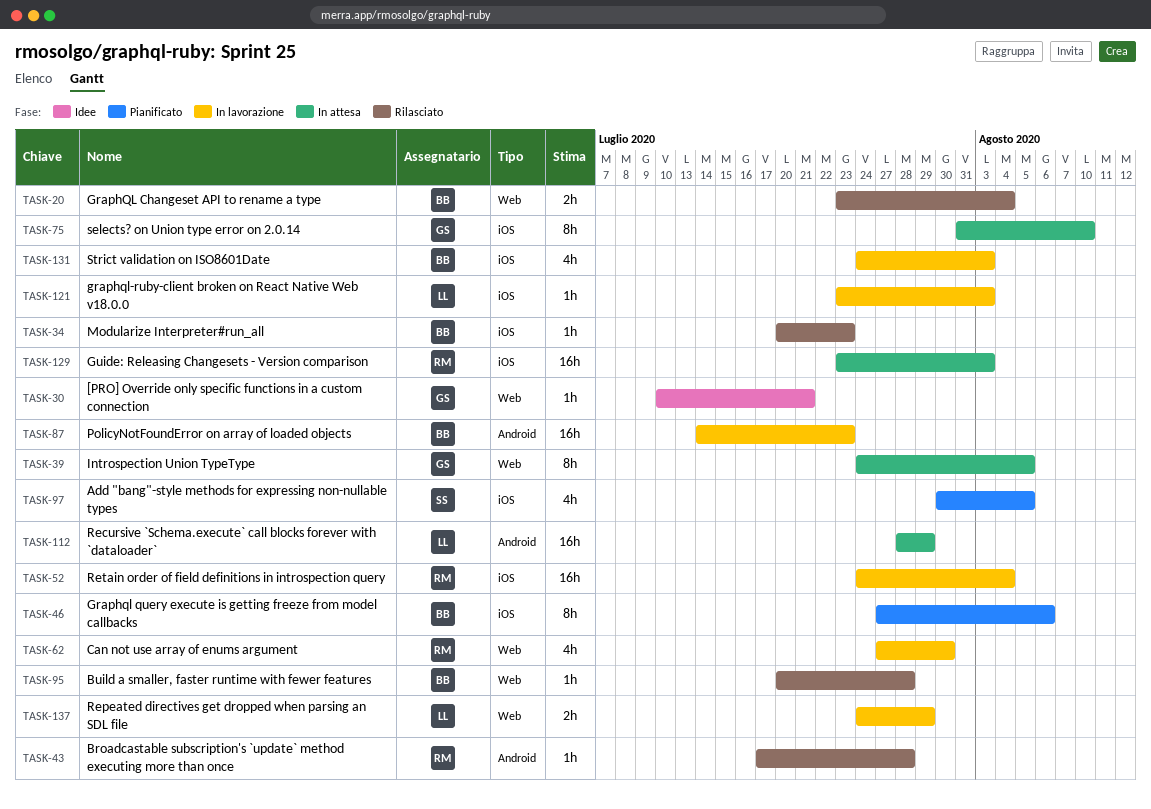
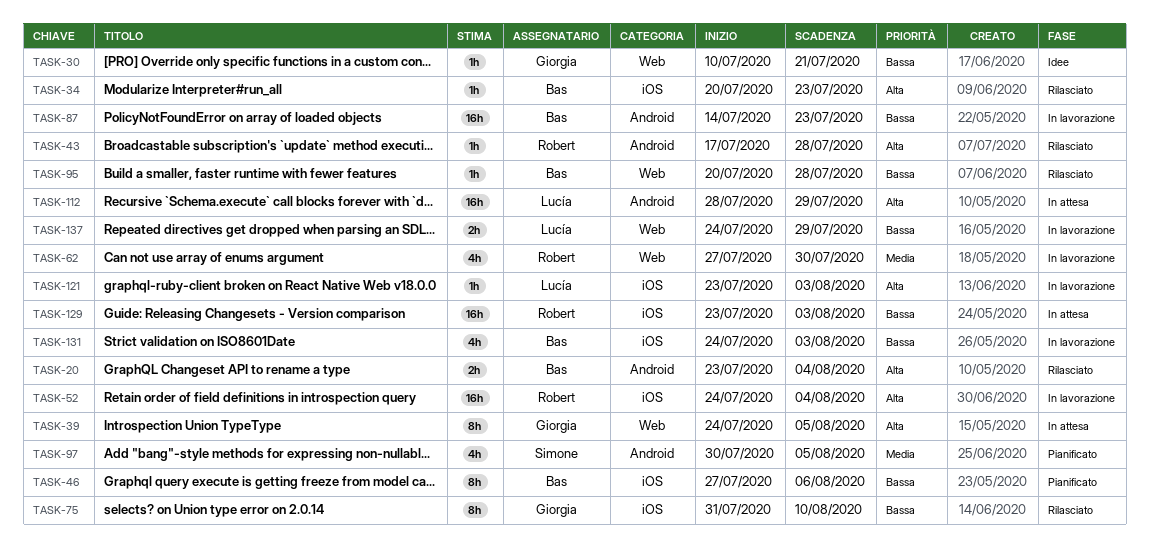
TASK-20, label: Web -> Android
TASK-75, status: In attesa -> Rilasciato
TASK-97, label: iOS -> Android

